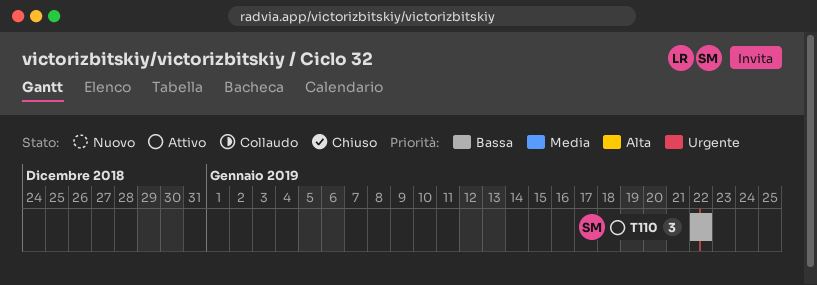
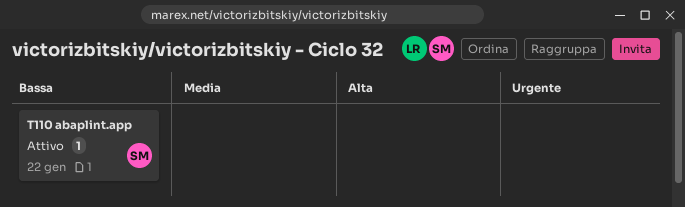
T110, estimate: 3 -> 1

